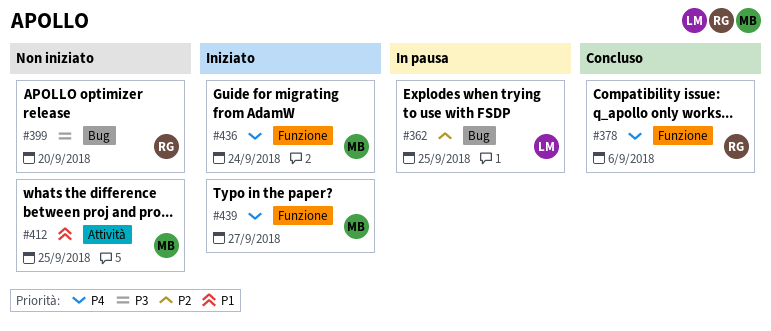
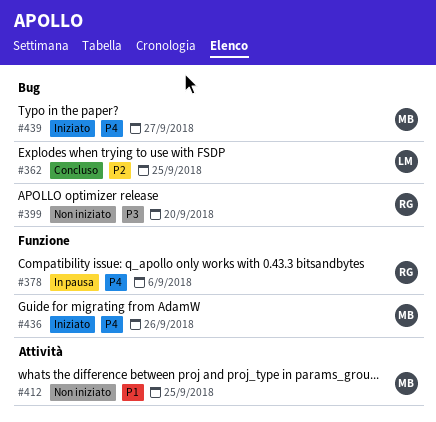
#362, status: In pausa -> Concluso
#378, status: Concluso -> In pausa
#436, due: Sep 24 -> Sep 26
#439, label: Funzione -> Bug

